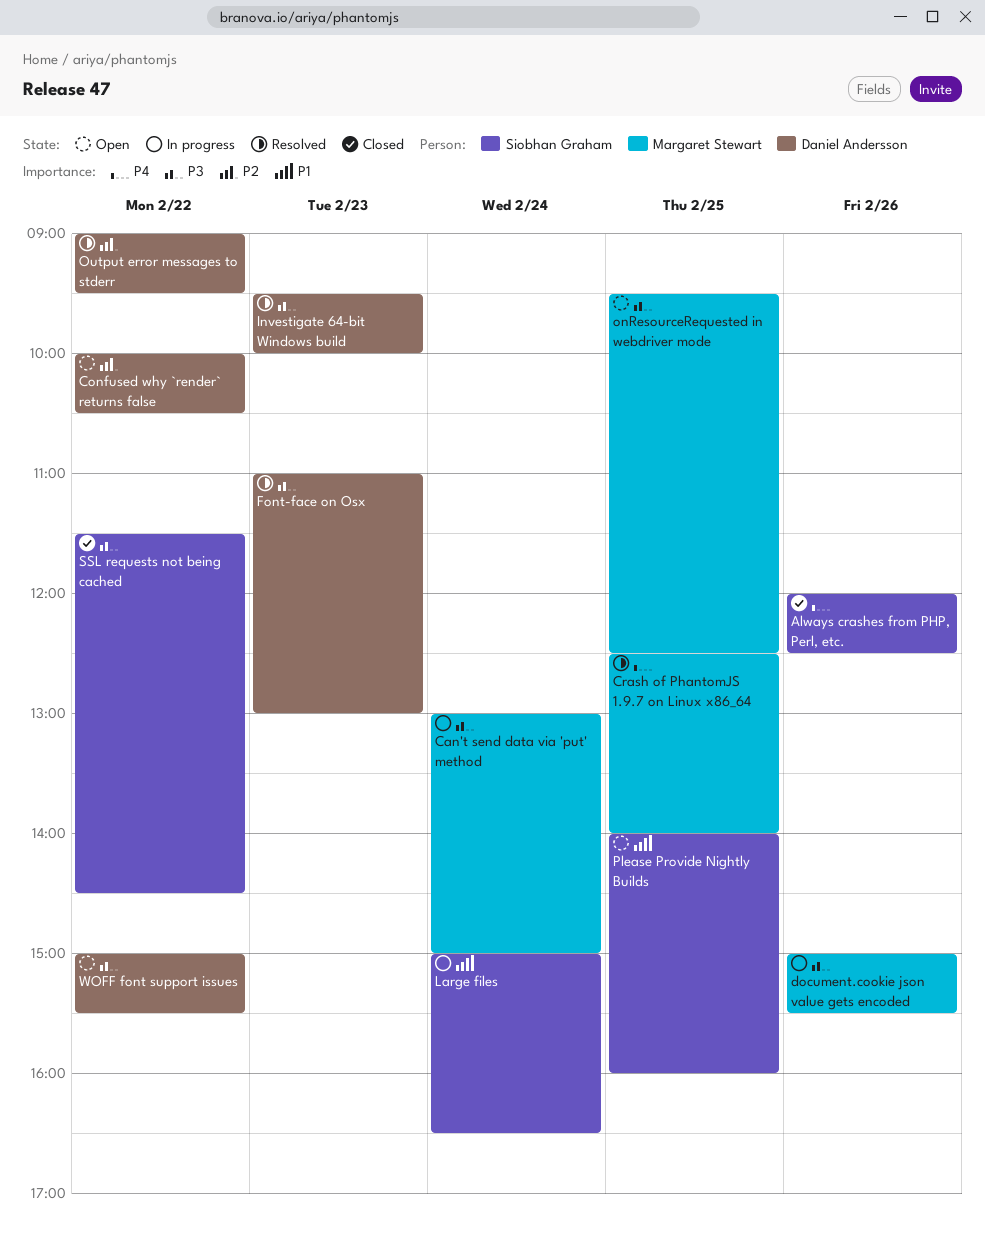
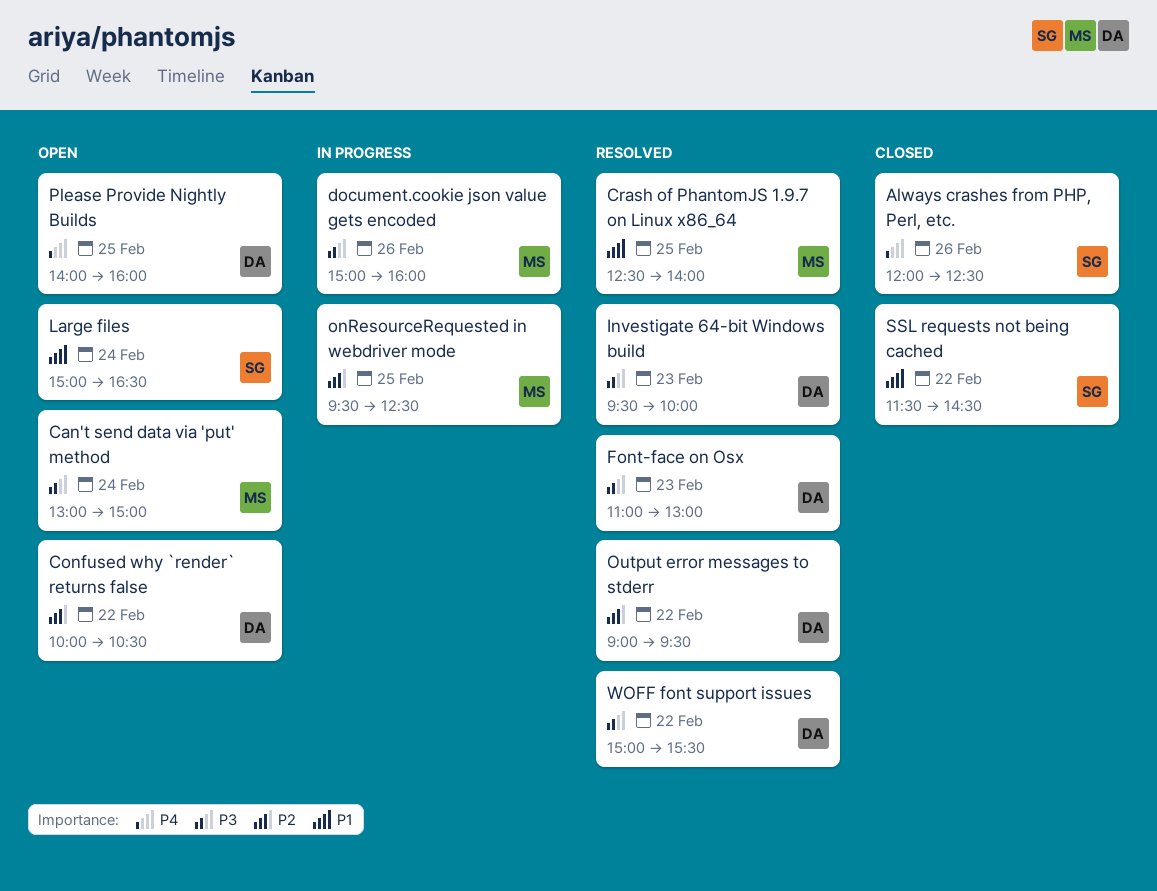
Can't send data via 'put' method, status: In progress -> Open
Crash of PhantomJS 1.9.7 on Linux x86_64, priority: P4 -> P1
document.cookie json value gets encoded, ends: 15:30 -> 16:00
Large files, status: In progress -> Open
onResourceRequested in webdriver mode, status: Open -> In progress
onResourceRequested in webdriver mode, priority: P3 -> P2
Please Provide Nightly Builds, owner: Siobhan Graham -> Daniel Andersson
Please Provide Nightly Builds, priority: P1 -> P4
SSL requests not being cached, priority: P3 -> P1
WOFF font support issues, status: Open -> Resolved

